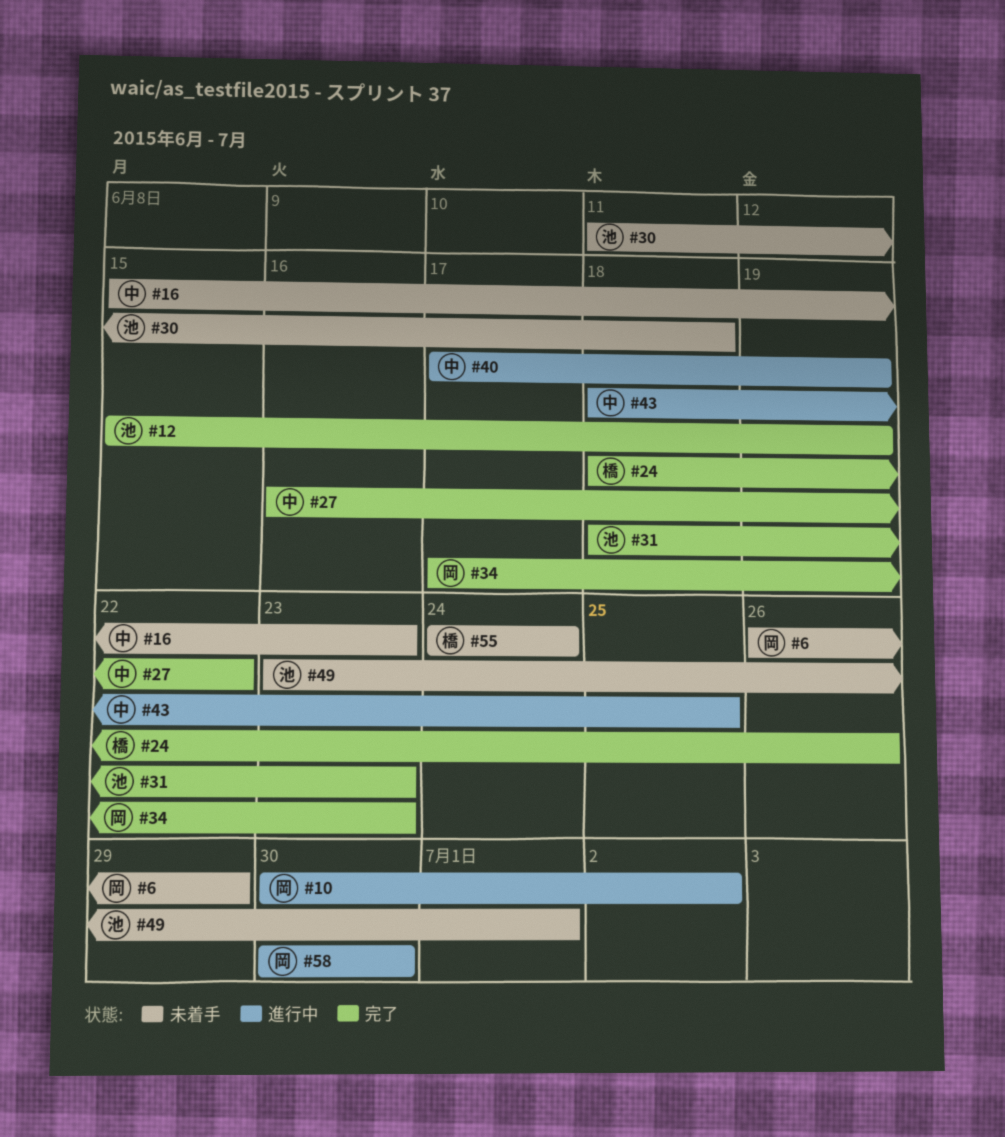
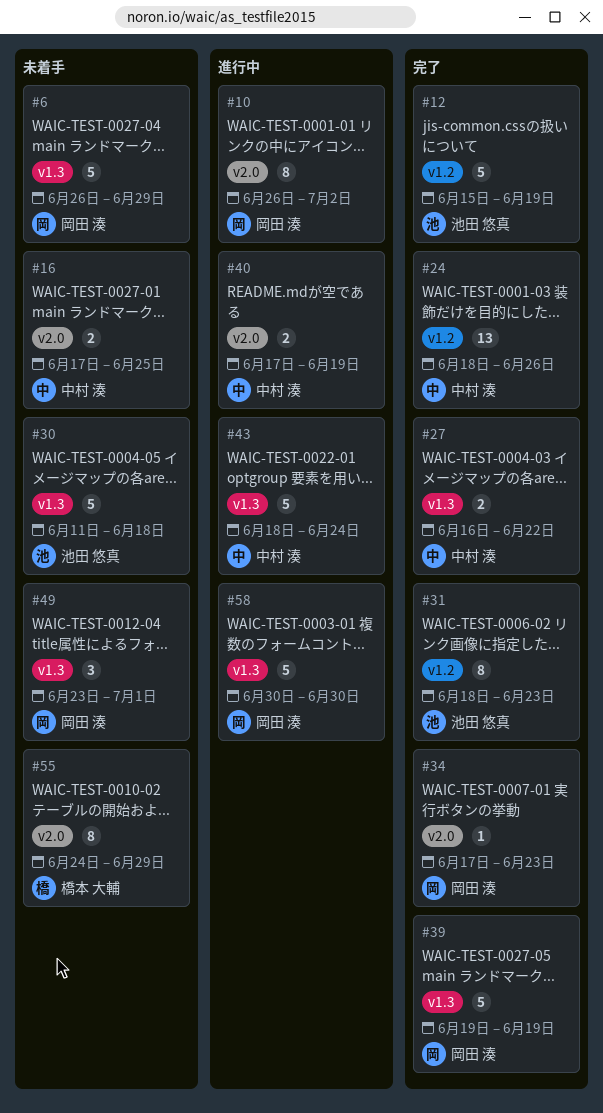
#10, start: Jun 30 -> Jun 26
#16, start: Jun 15 -> Jun 17
#16, due: Jun 23 -> Jun 25
#24, owner: 橋本 大輔 -> 中村 湊
#39: none -> present
#43, due: Jun 25 -> Jun 24
#49, owner: 池田 悠真 -> 岡田 湊
#55, due: Jun 24 -> Jun 29

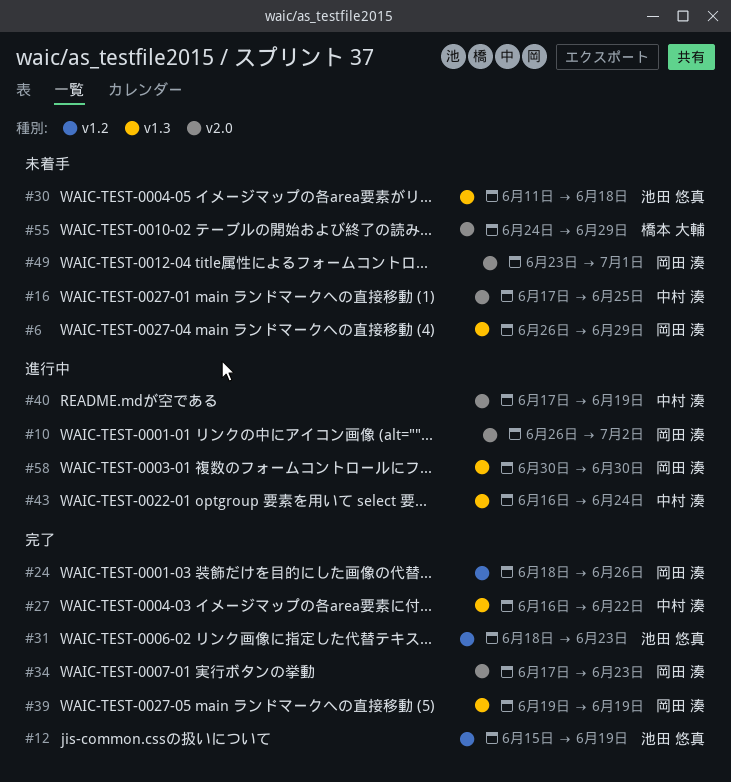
#24, owner: 中村 湊 -> 岡田 湊
#43, start: Jun 18 -> Jun 16
#49, label: v1.3 -> v2.0

